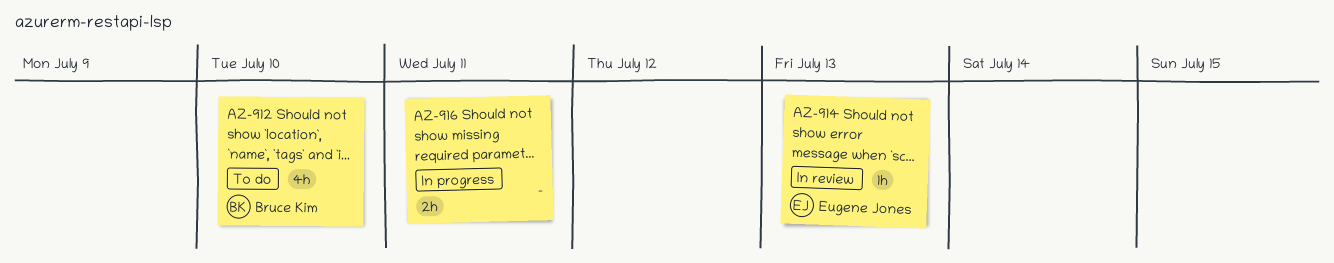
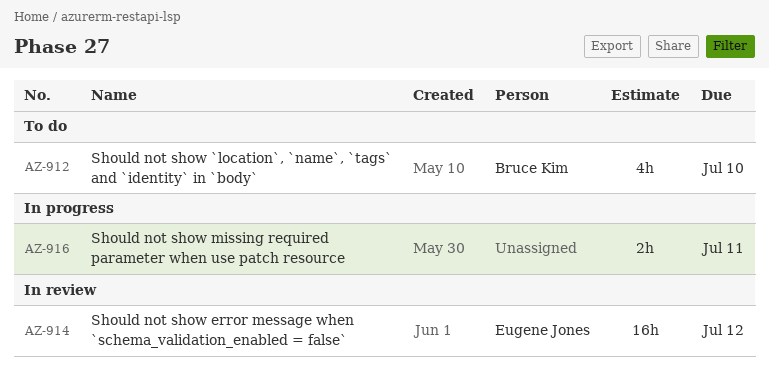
AZ-914, estimate: 1h -> 16h
AZ-914, due: Jul 13 -> Jul 12

